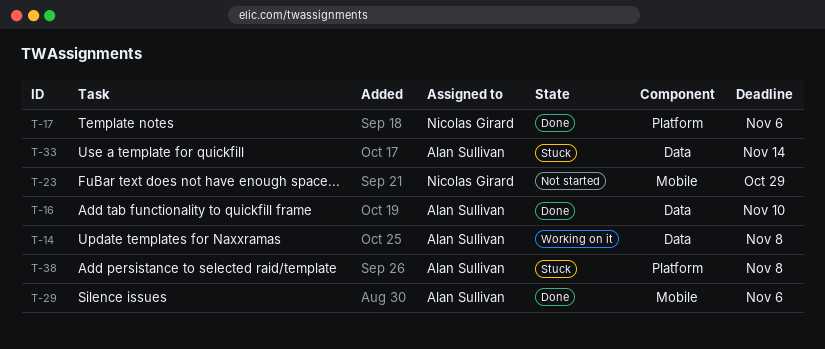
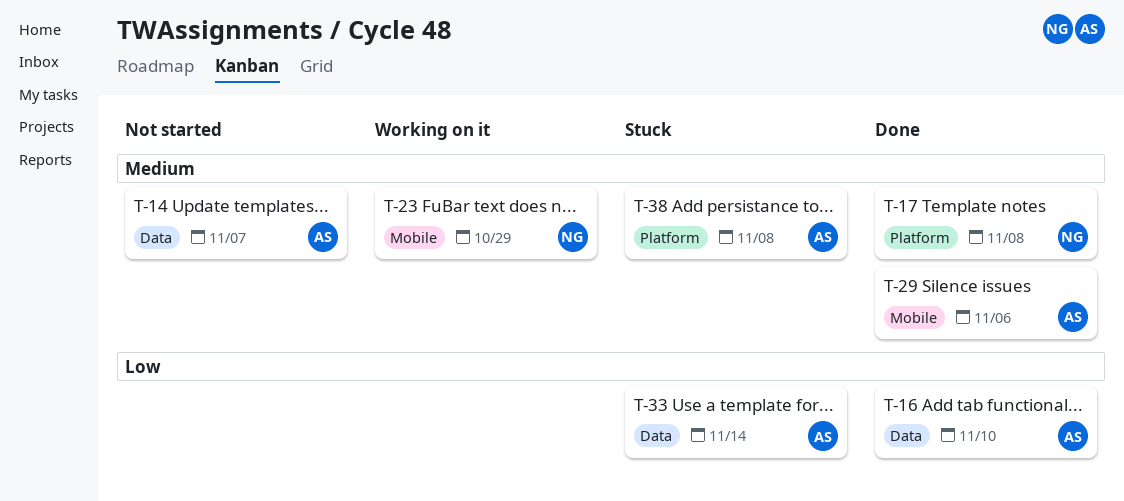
T-14, status: Working on it -> Not started
T-14, due: Nov 8 -> Nov 7
T-17, due: Nov 6 -> Nov 8
T-23, status: Not started -> Working on it

